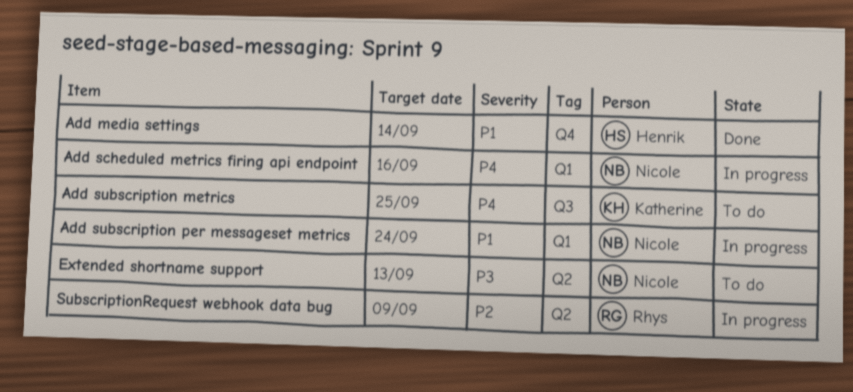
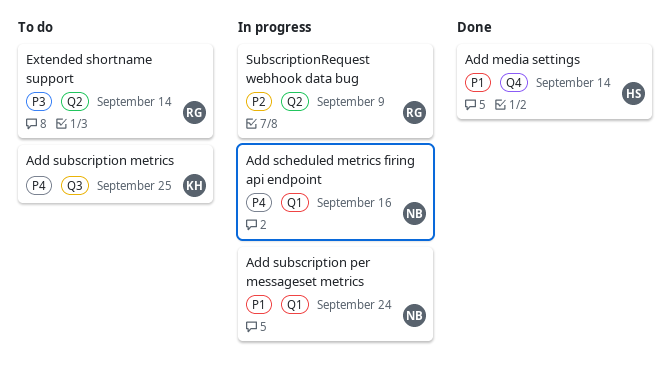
Extended shortname support, owner: Nicole -> Rhys
Extended shortname support, due: Sep 13 -> Sep 14

